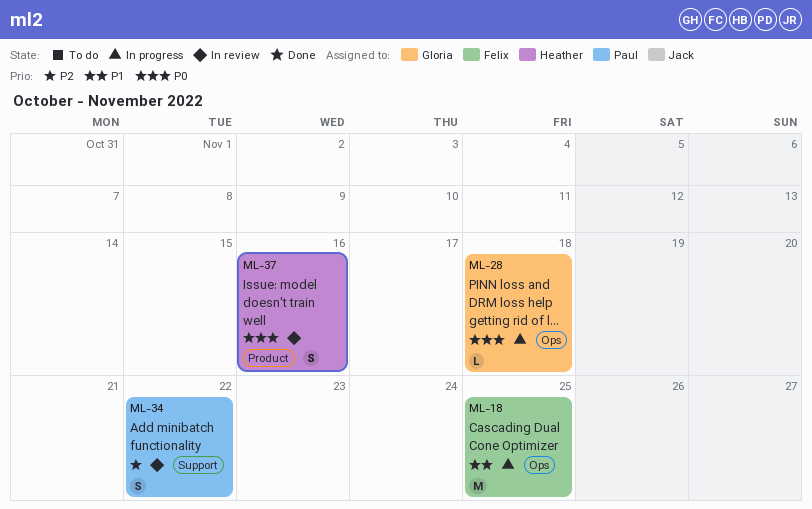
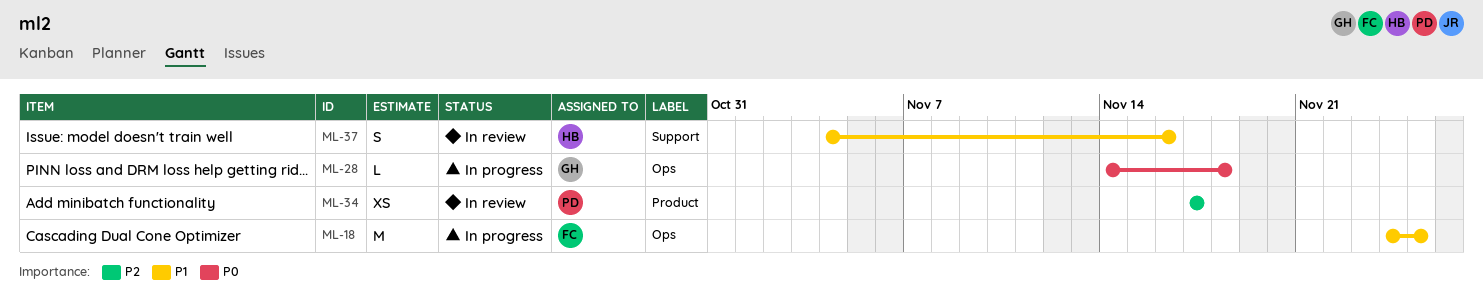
ML-34, label: Support -> Product
ML-34, estimate: S -> XS
ML-34, due: Nov 22 -> Nov 17
ML-37, priority: P0 -> P1
ML-37, label: Product -> Support

